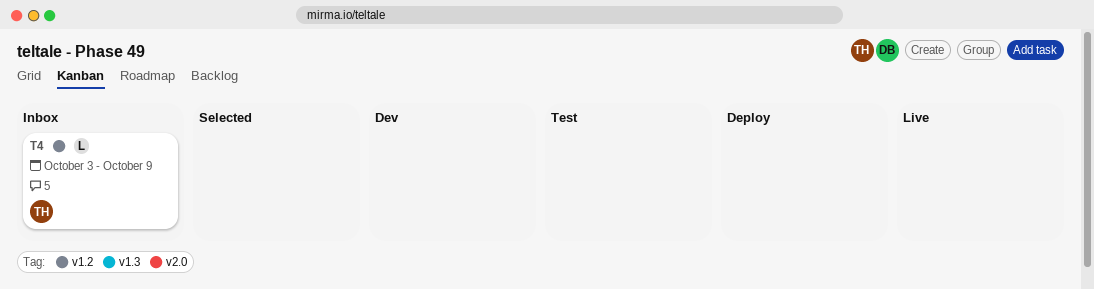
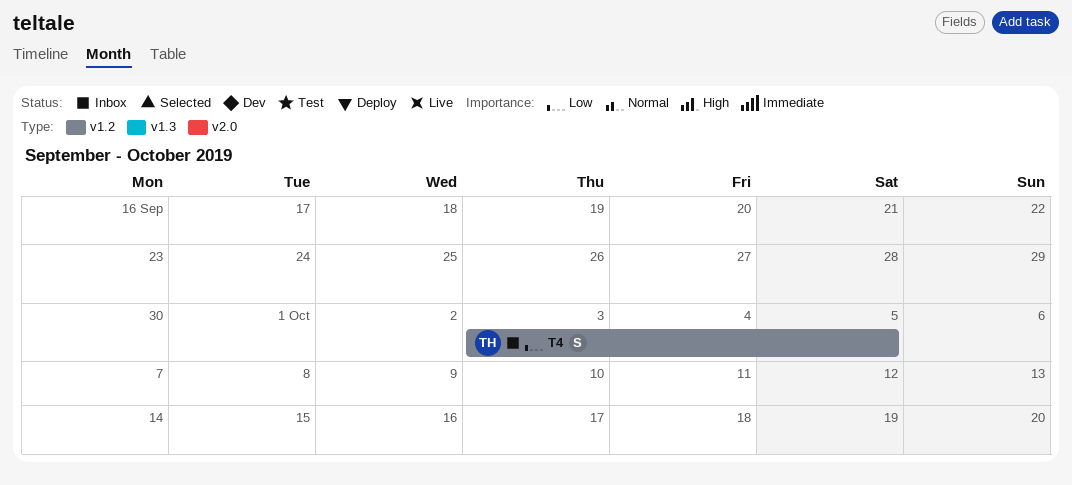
T4, estimate: L -> S
T4, due: Oct 9 -> Oct 5

